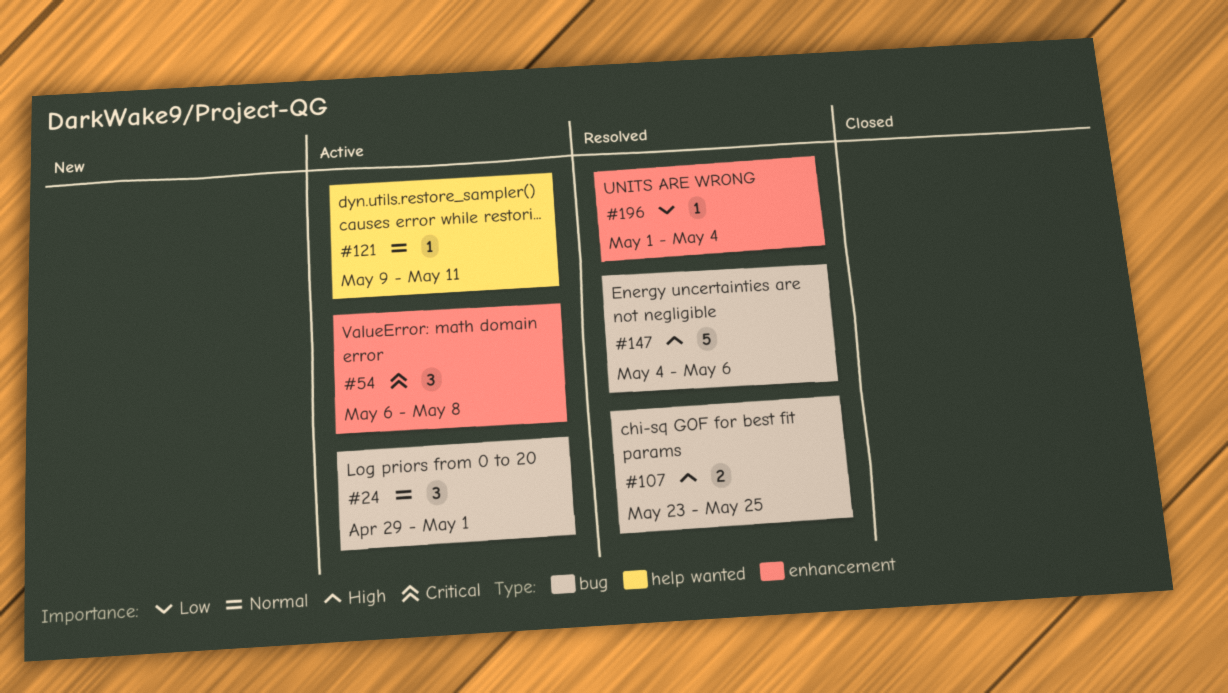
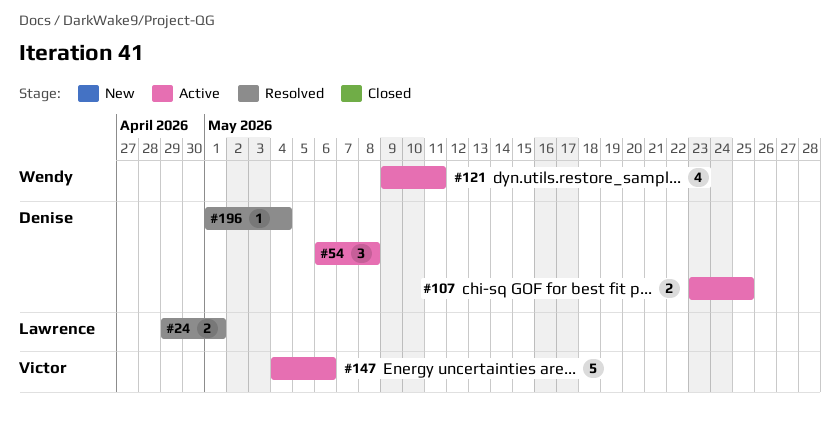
#24, status: Active -> Resolved
#24, estimate: 3 -> 2
#107, status: Resolved -> Active
#121, estimate: 1 -> 4
#147, status: Resolved -> Active

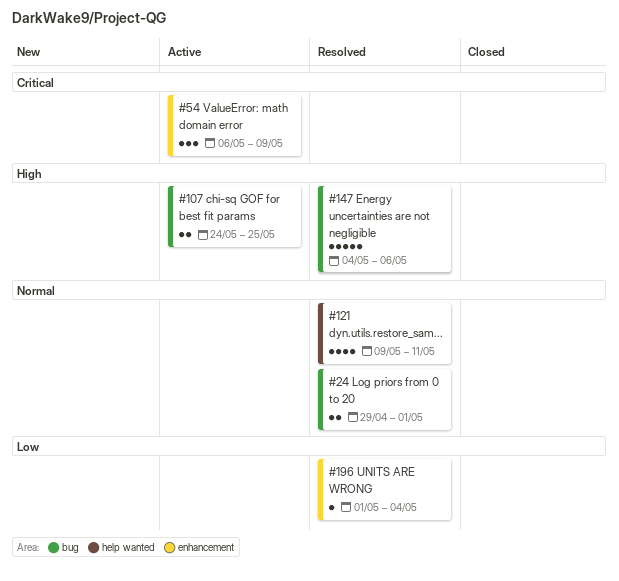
#54, due: May 8 -> May 9
#107, start: May 23 -> May 24
#121, status: Active -> Resolved
#147, status: Active -> Resolved

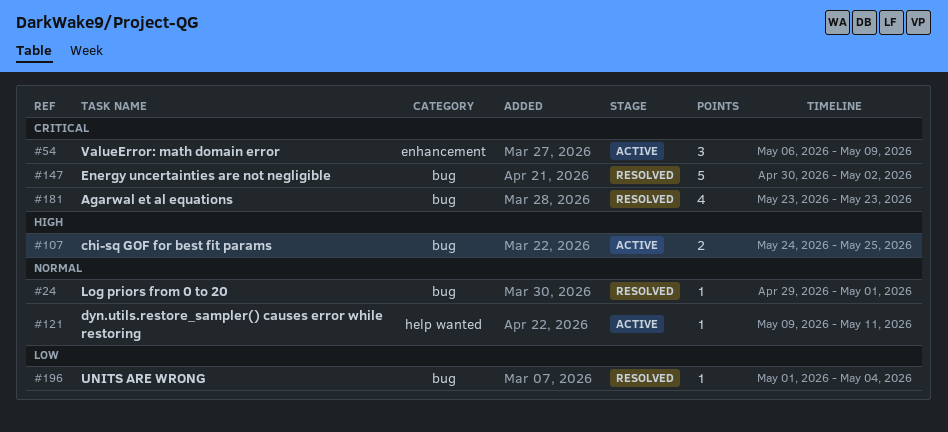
#24, estimate: 2 -> 1
#121, status: Resolved -> Active
#121, estimate: 4 -> 1
#147, priority: High -> Critical
#147, start: May 4 -> Apr 30
#147, due: May 6 -> May 2
#181: none -> present
#196, label: enhancement -> bug

